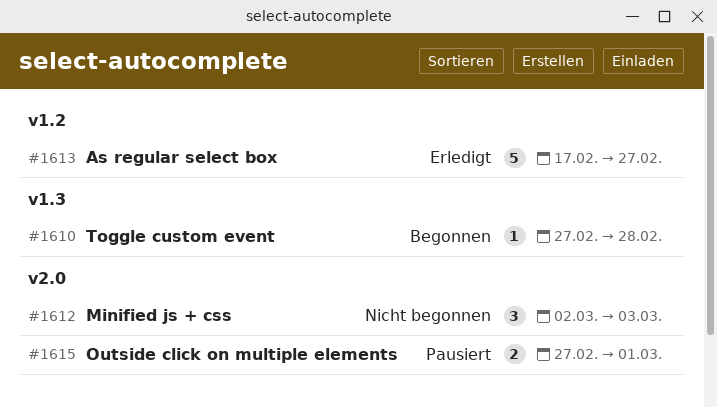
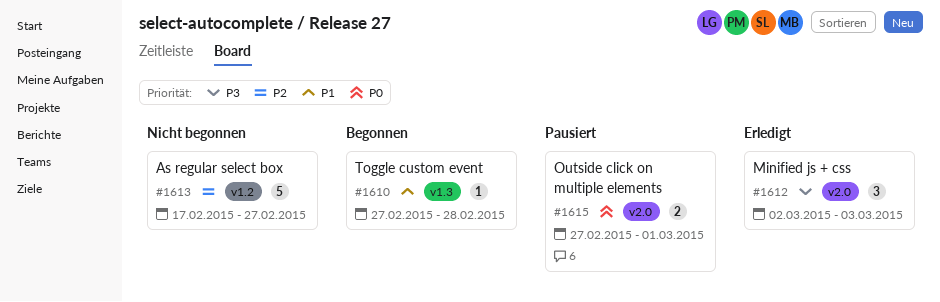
#1612, status: Nicht begonnen -> Erledigt
#1613, status: Erledigt -> Nicht begonnen

